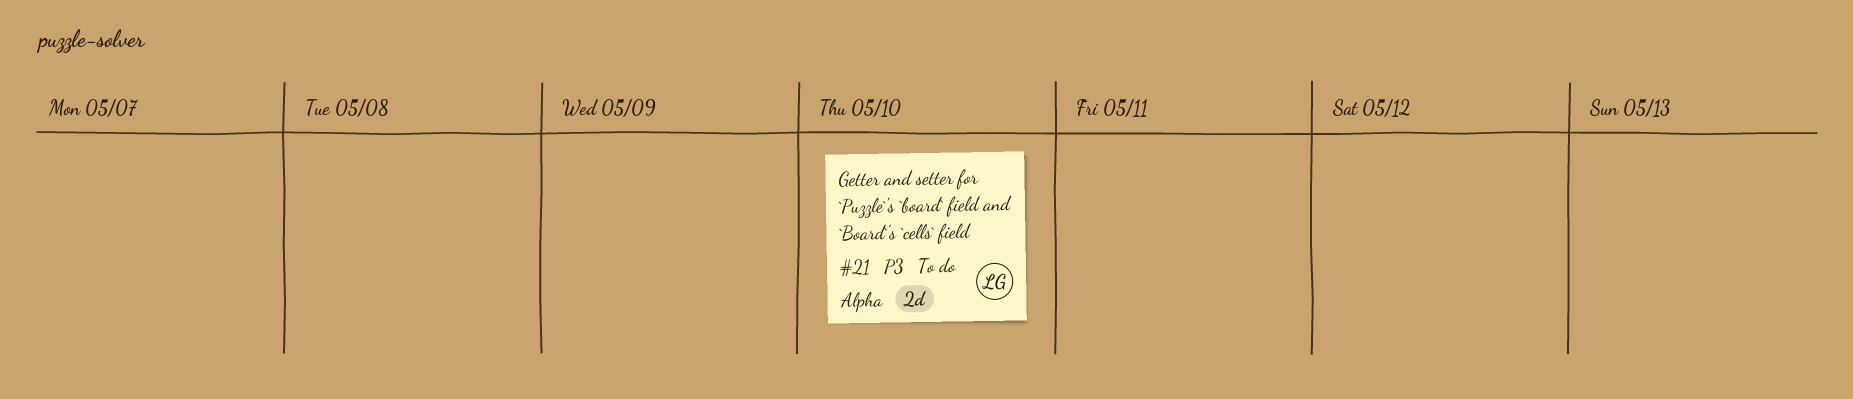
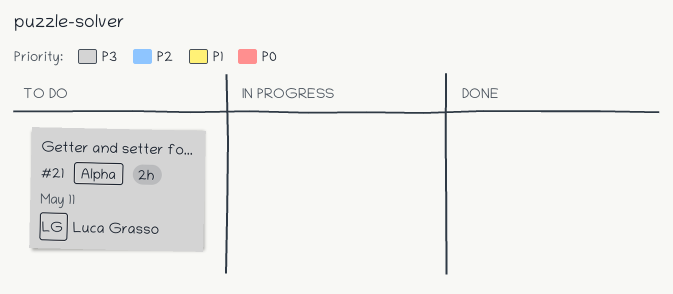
#21, estimate: 2d -> 2h
#21, due: May 10 -> May 11

